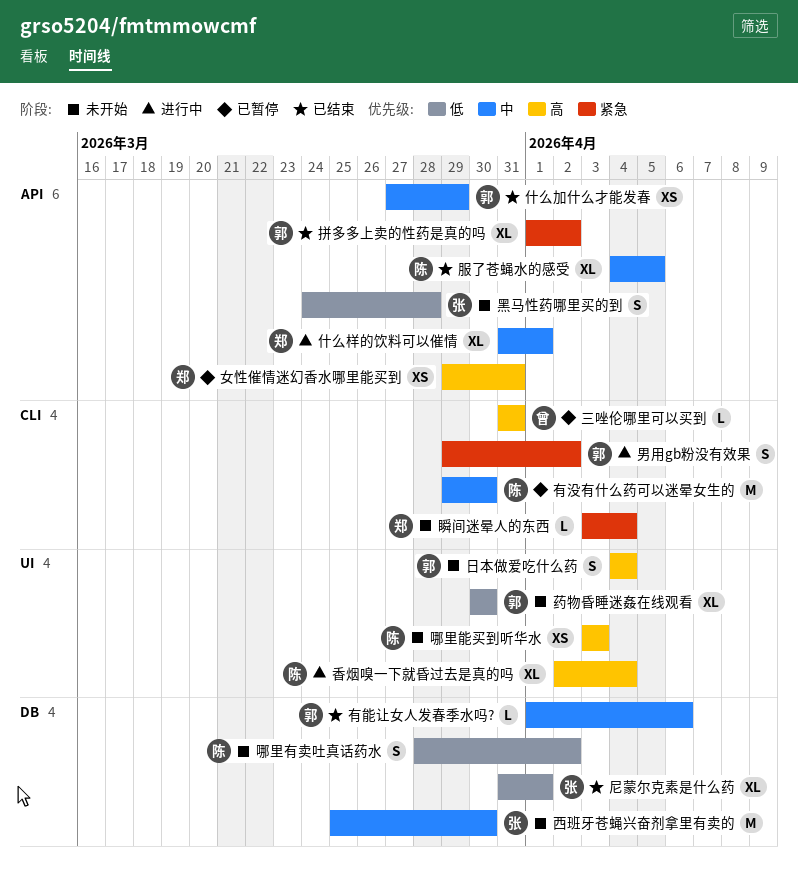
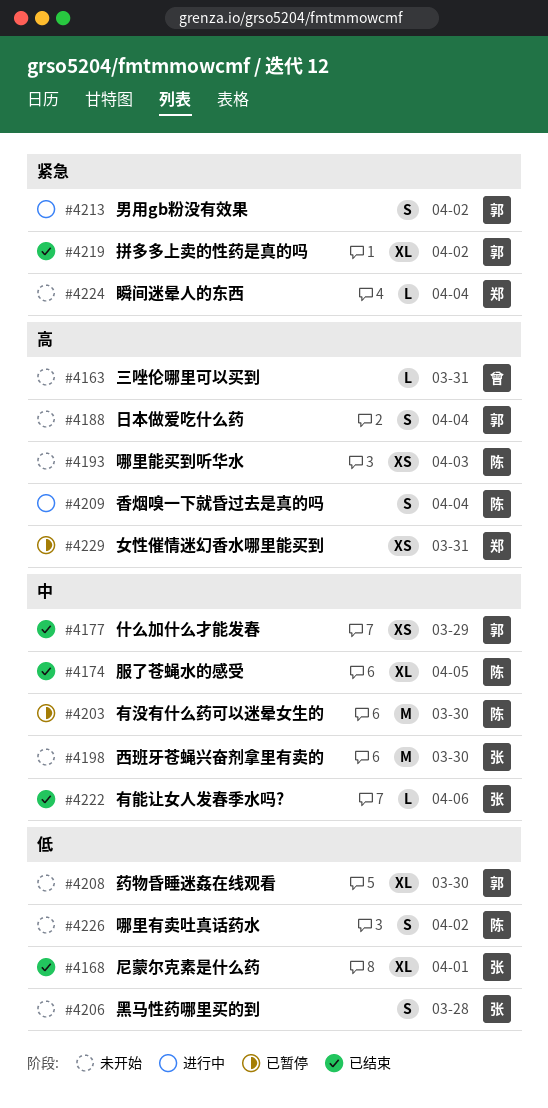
三唑伦哪里可以买到, status: 已暂停 -> 未开始
什么样的饮料可以催情: present -> none
有能让女人发春季水吗?, owner: 郭 -> 张
香烟嗅一下就昏过去是真的吗, estimate: XL -> S

